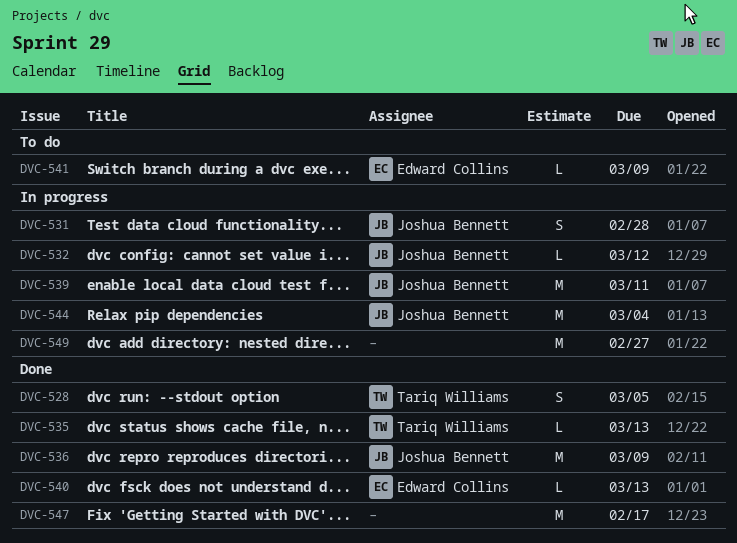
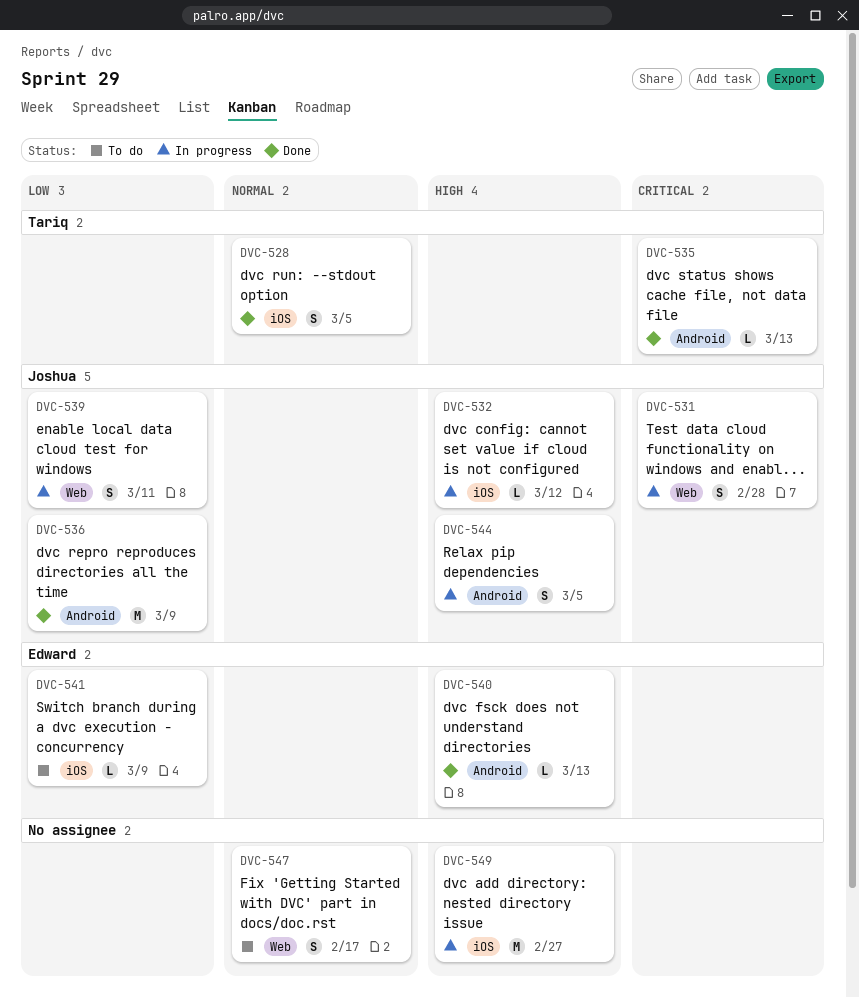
DVC-539, estimate: M -> S
DVC-544, estimate: M -> S
DVC-544, due: Mar 4 -> Mar 5
DVC-547, status: Done -> To do
DVC-547, estimate: M -> S

